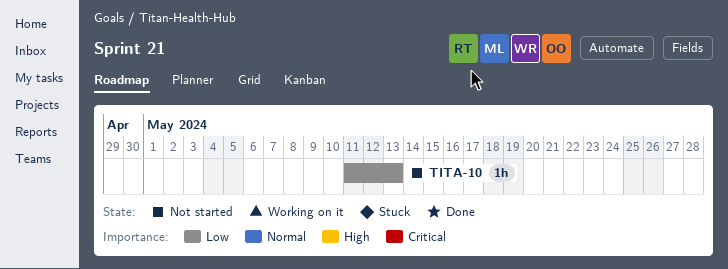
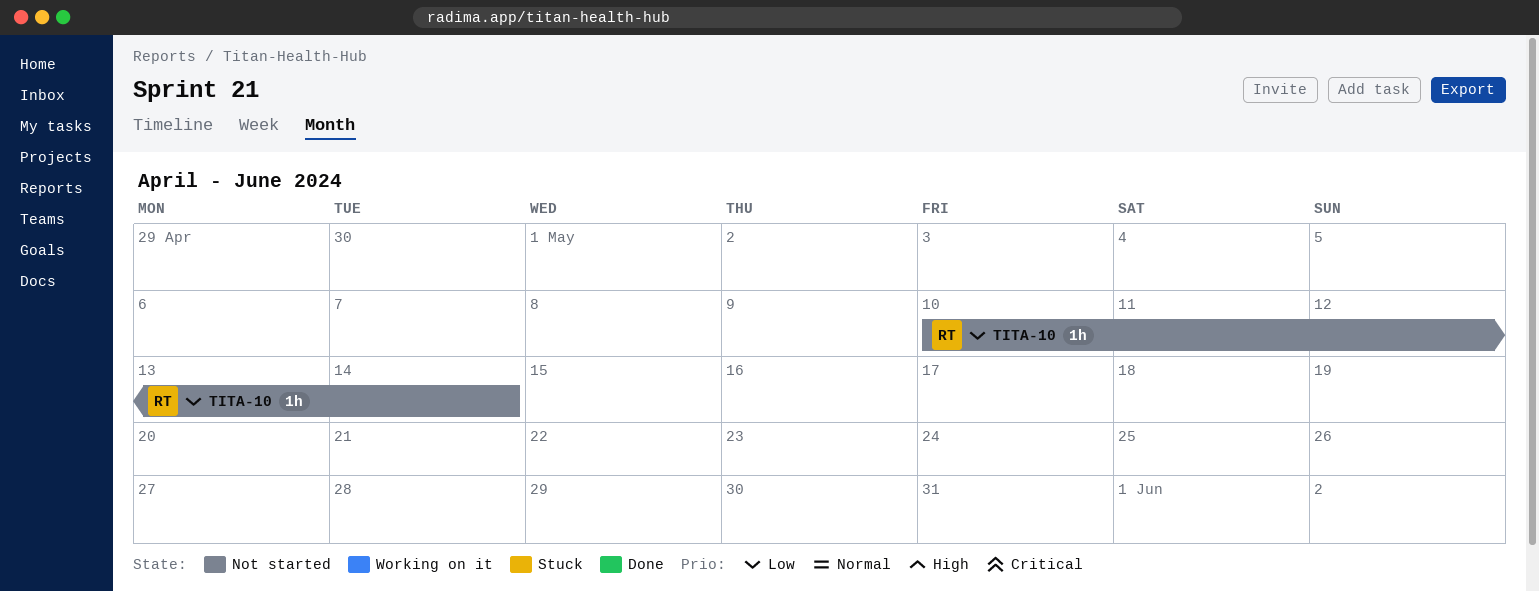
TITA-10, start: May 11 -> May 10
TITA-10, due: May 13 -> May 14

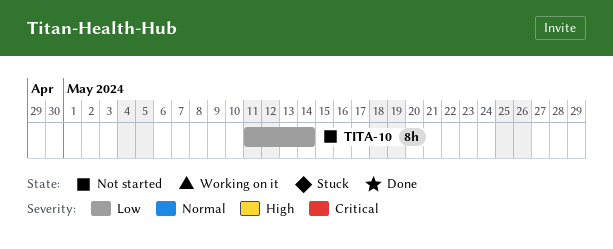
TITA-10, estimate: 1h -> 8h
TITA-10, start: May 10 -> May 11

